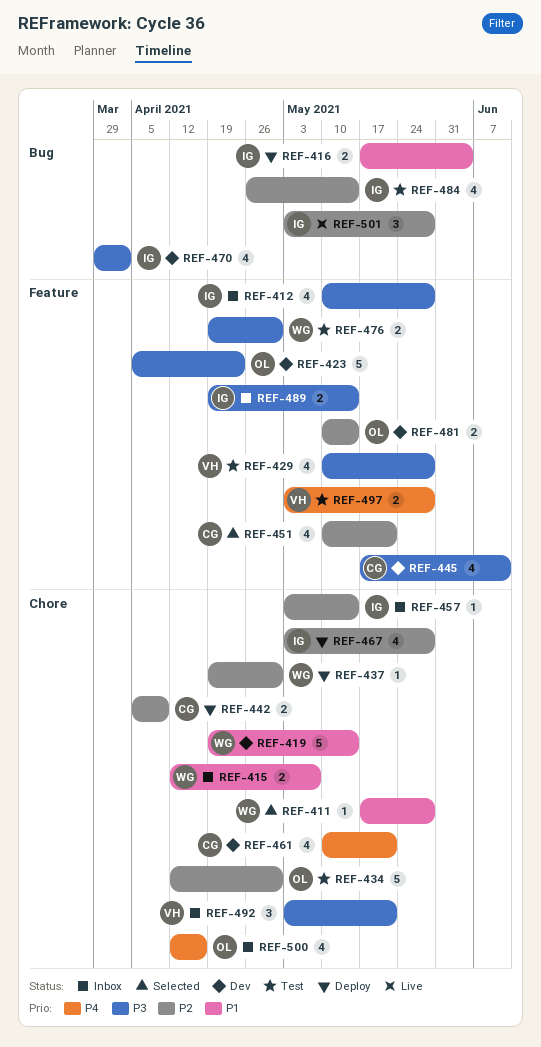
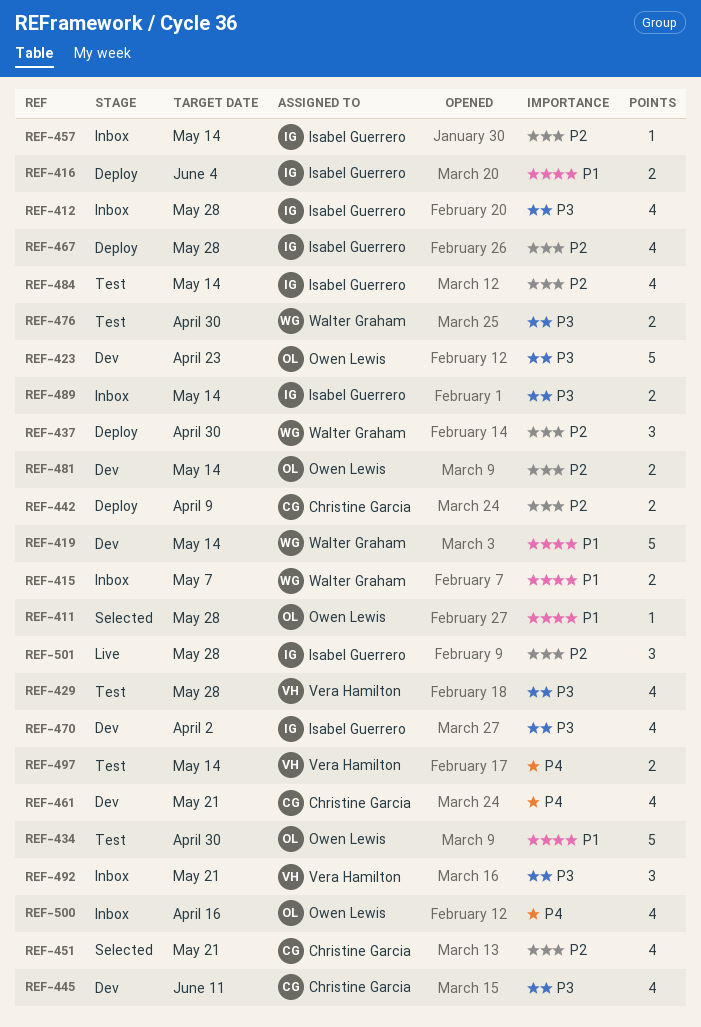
REF-411, owner: Walter Graham -> Owen Lewis
REF-434, priority: P2 -> P1
REF-437, estimate: 1 -> 3
REF-497, due: May 28 -> May 14

